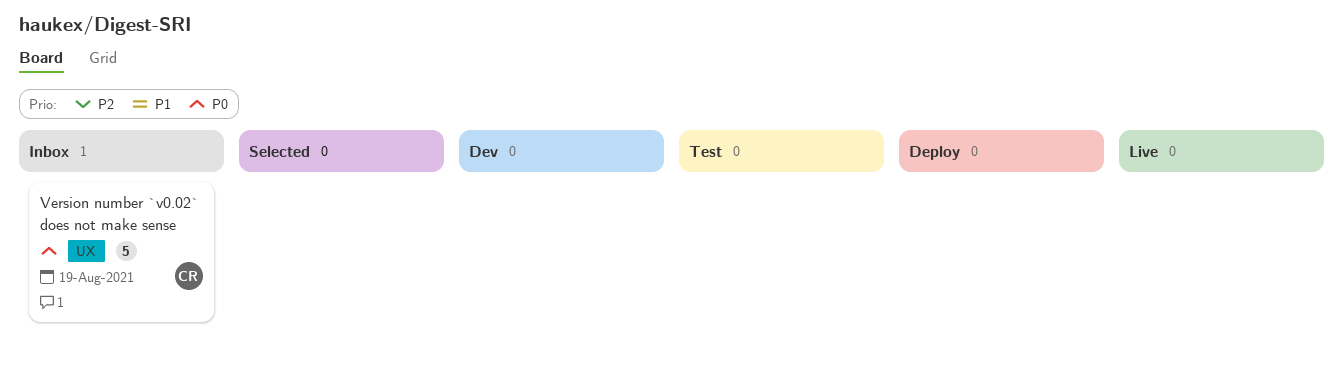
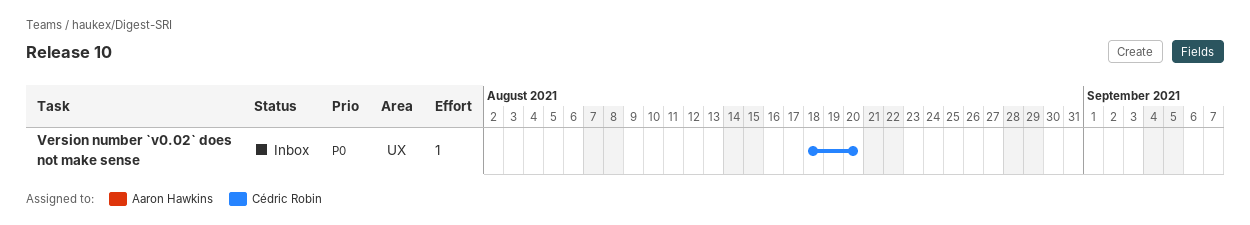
Version number `v0.02` does not make sense, estimate: 5 -> 1
Version number `v0.02` does not make sense, due: Aug 19 -> Aug 20

